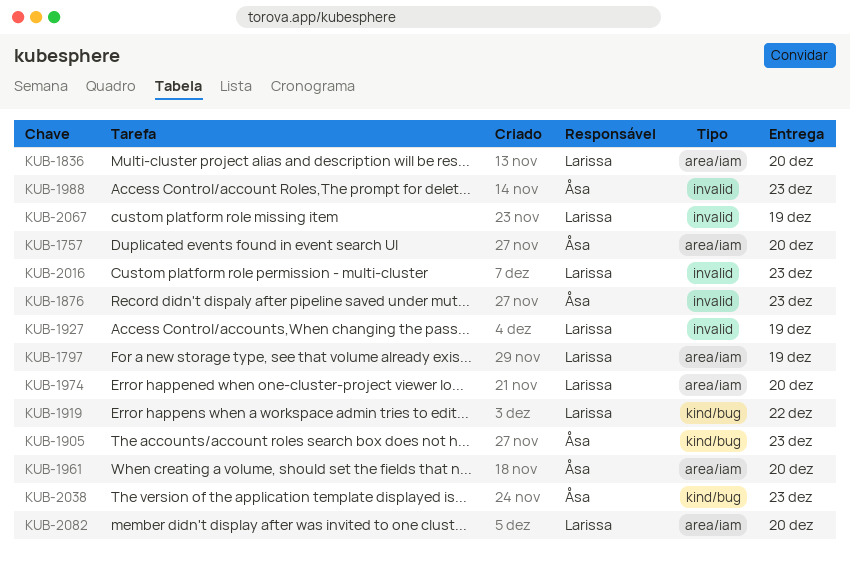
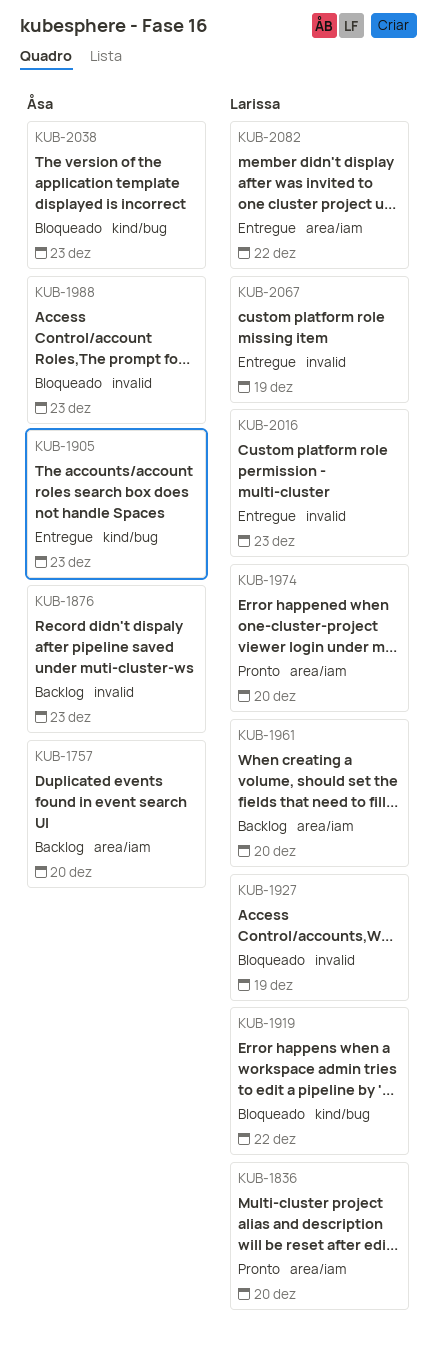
KUB-1797: present -> none
KUB-1961, owner: Åsa -> Larissa
KUB-2082, due: Dec 20 -> Dec 22

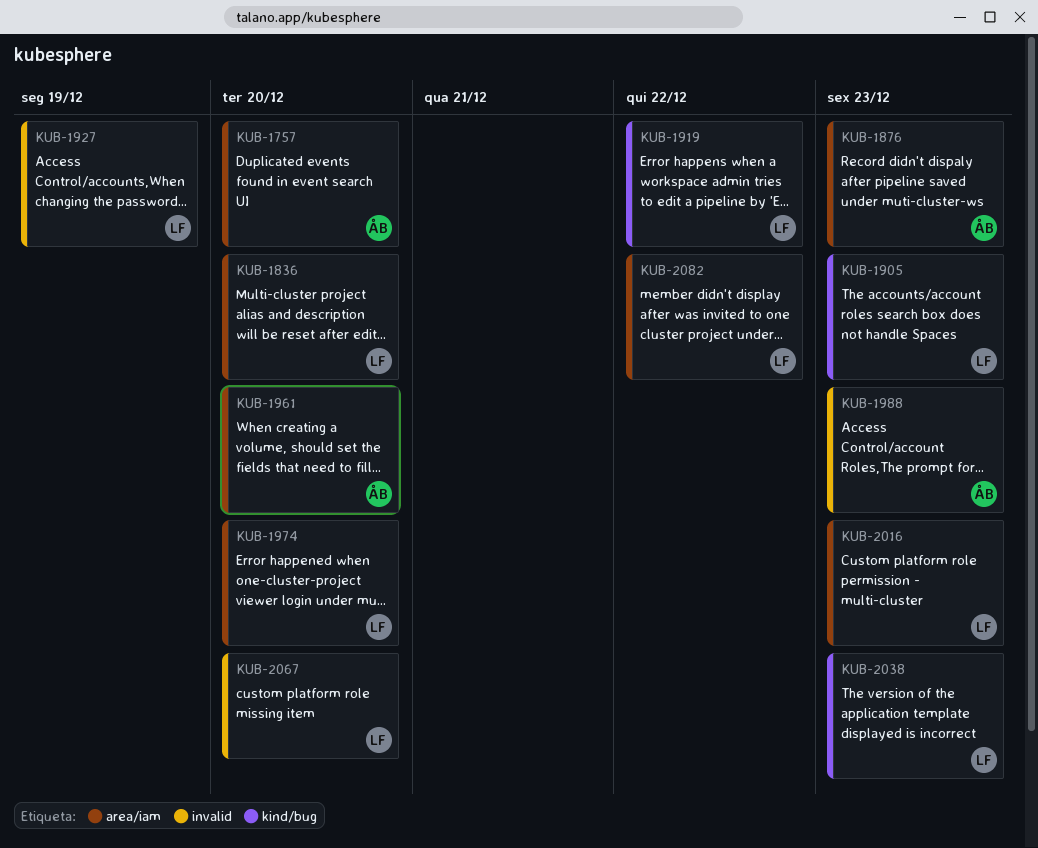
KUB-1876, label: invalid -> area/iam
KUB-1905, owner: Åsa -> Larissa
KUB-1961, owner: Larissa -> Åsa
KUB-2016, label: invalid -> area/iam
KUB-2038, owner: Åsa -> Larissa
KUB-2067, due: Dec 19 -> Dec 20

